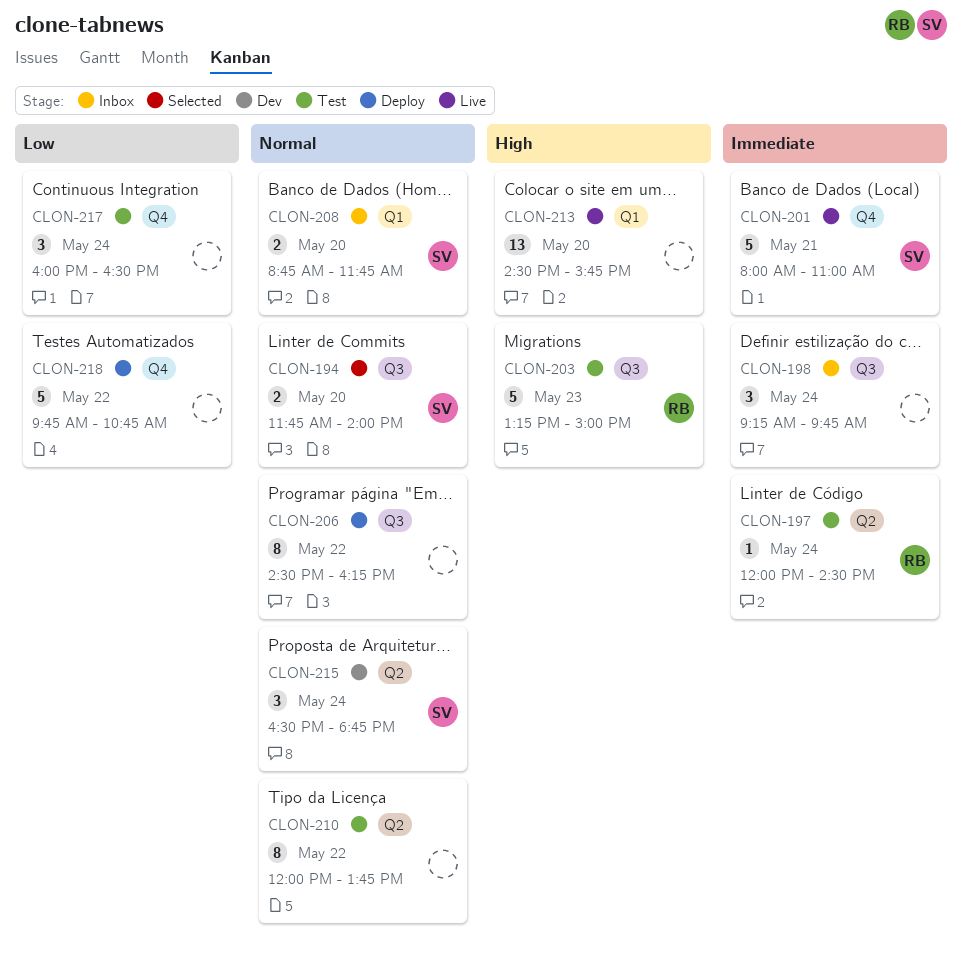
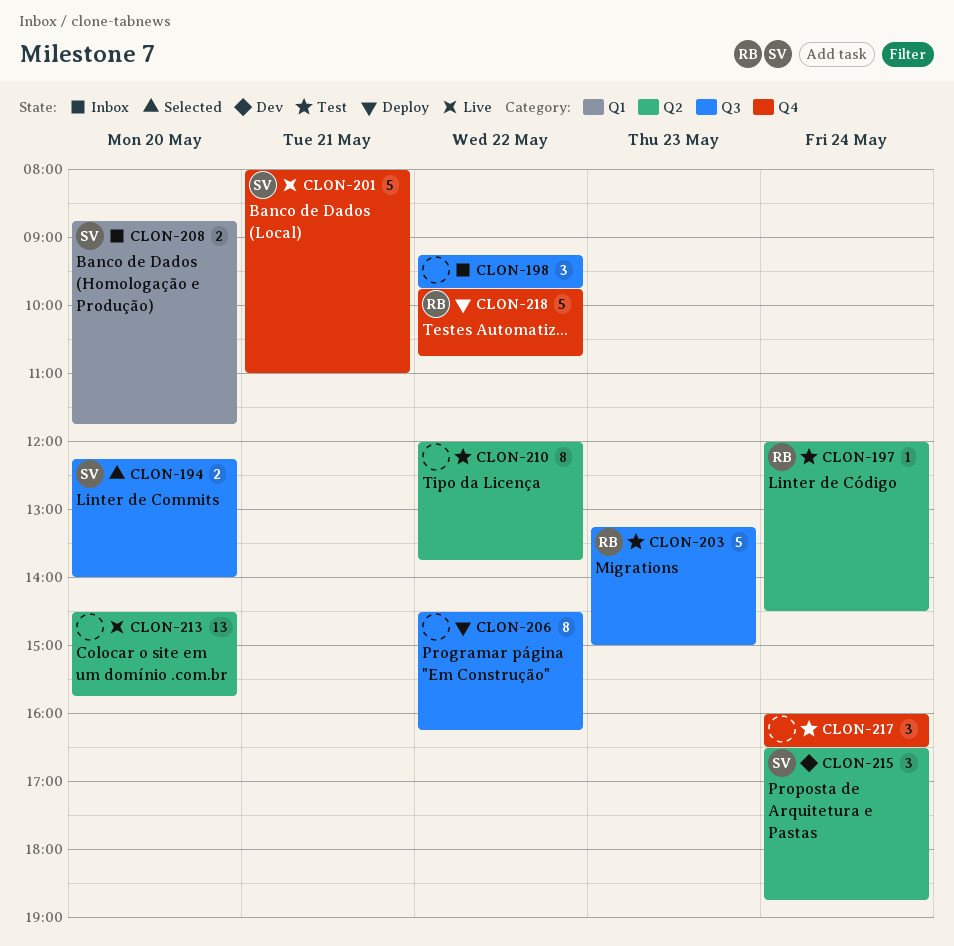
CLON-194, begins: 11:45 -> 12:15
CLON-198, day: May 24 -> May 22
CLON-213, label: Q1 -> Q2
CLON-218, owner: none -> RB

